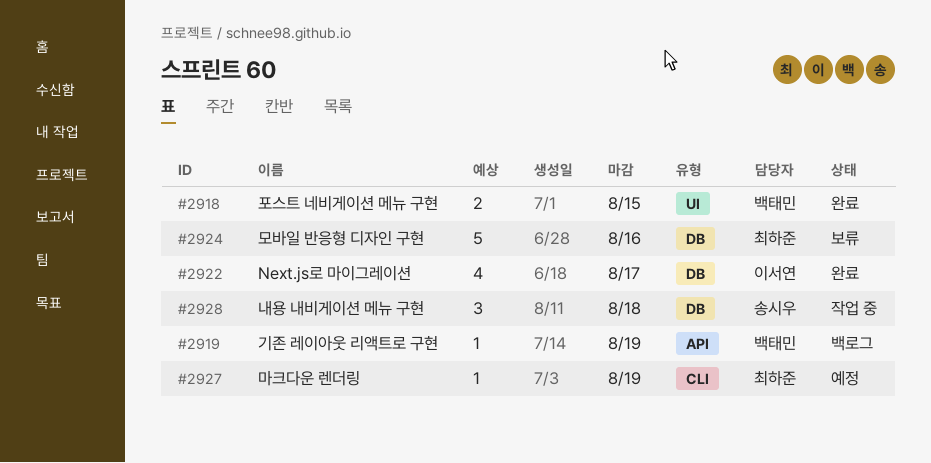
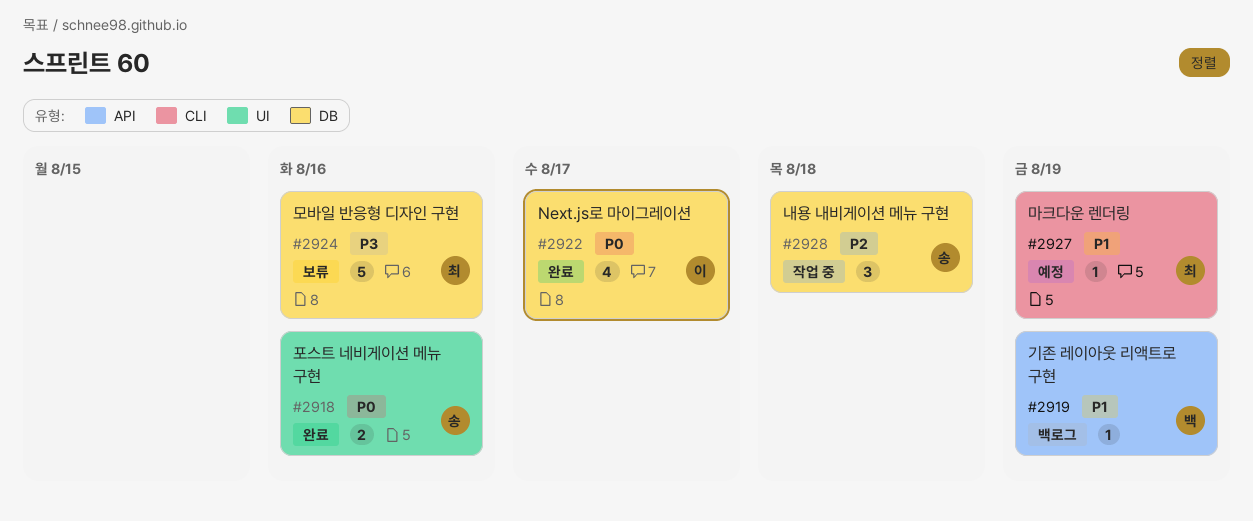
#2918, owner: 백태민 -> 송시우
#2918, due: Aug 15 -> Aug 16

